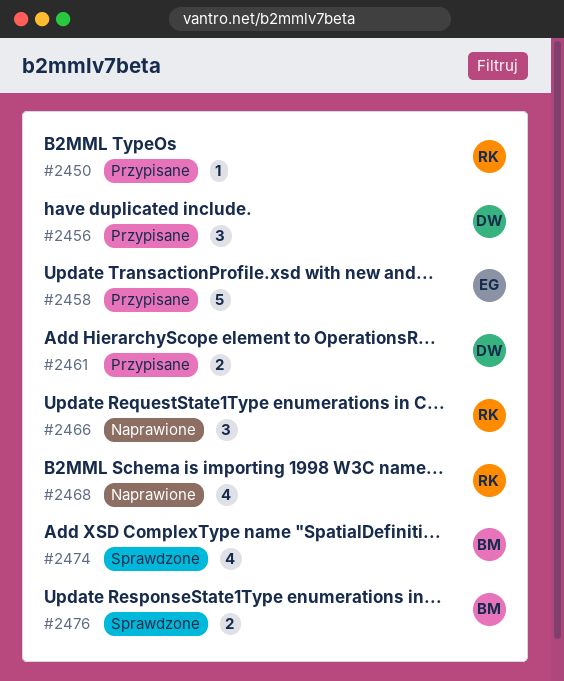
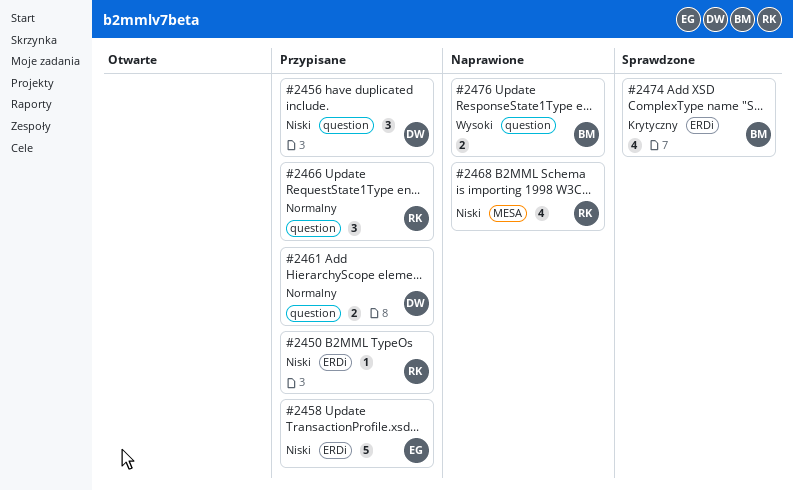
#2466, status: Naprawione -> Przypisane
#2476, status: Sprawdzone -> Naprawione

